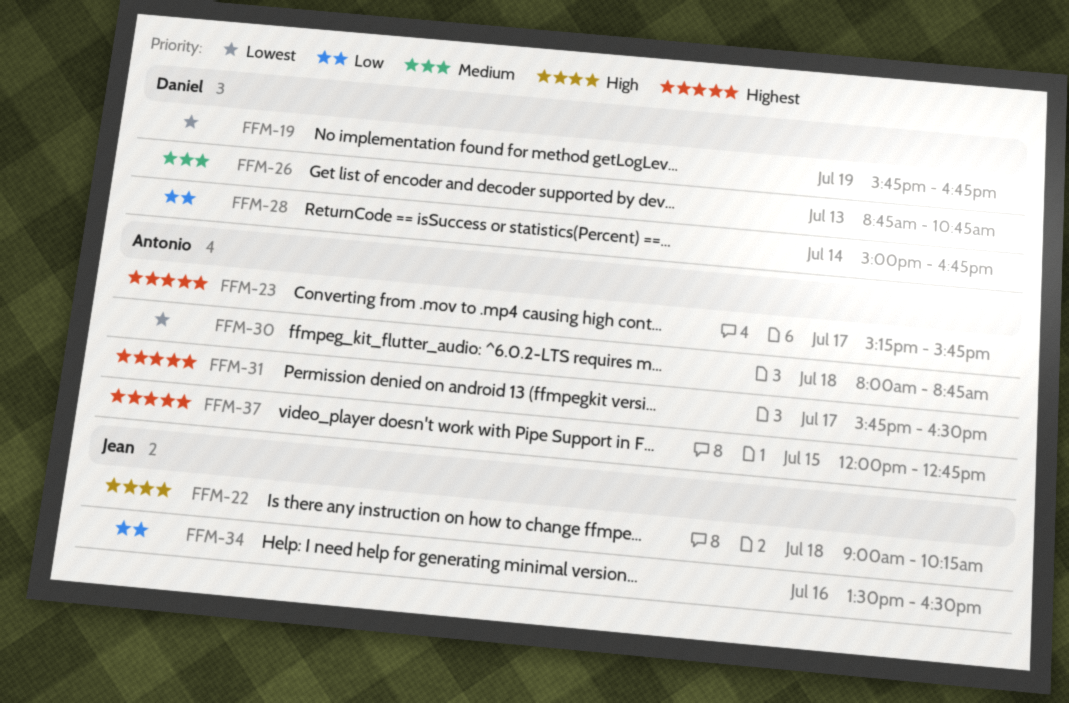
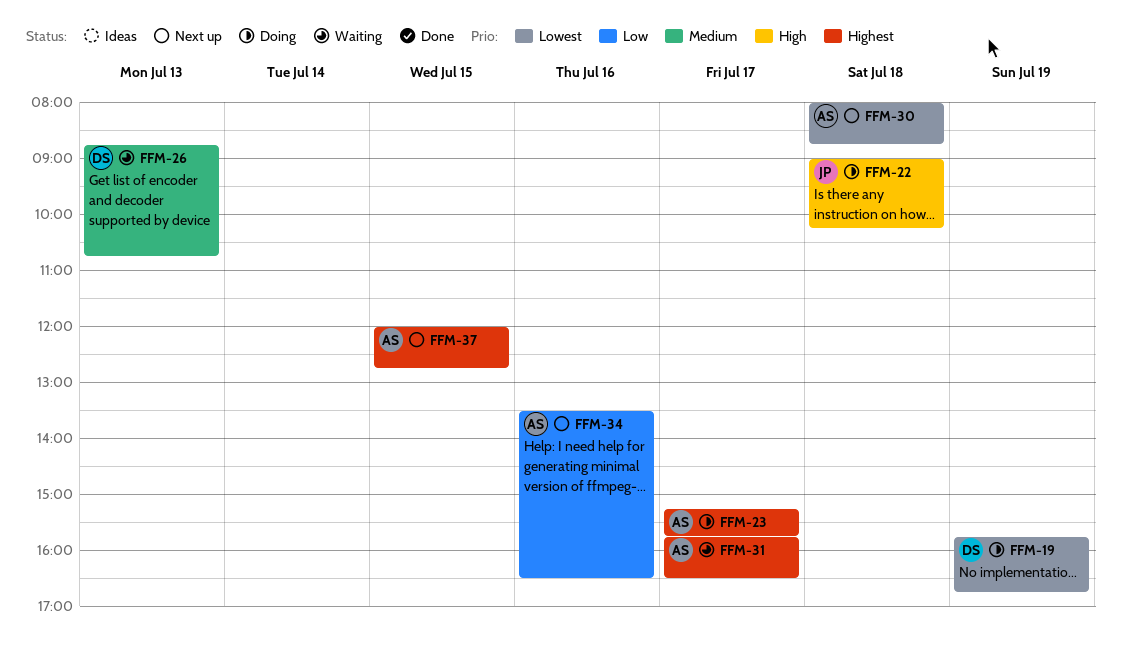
FFM-28: present -> none
FFM-34, owner: Jean -> Antonio

